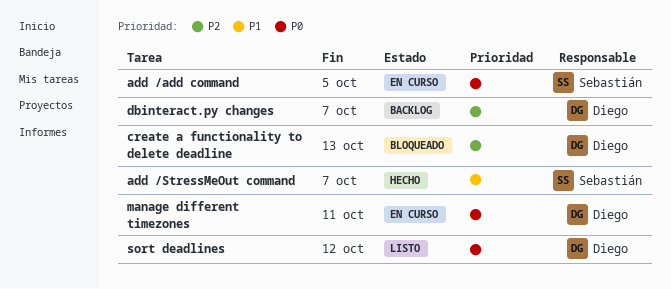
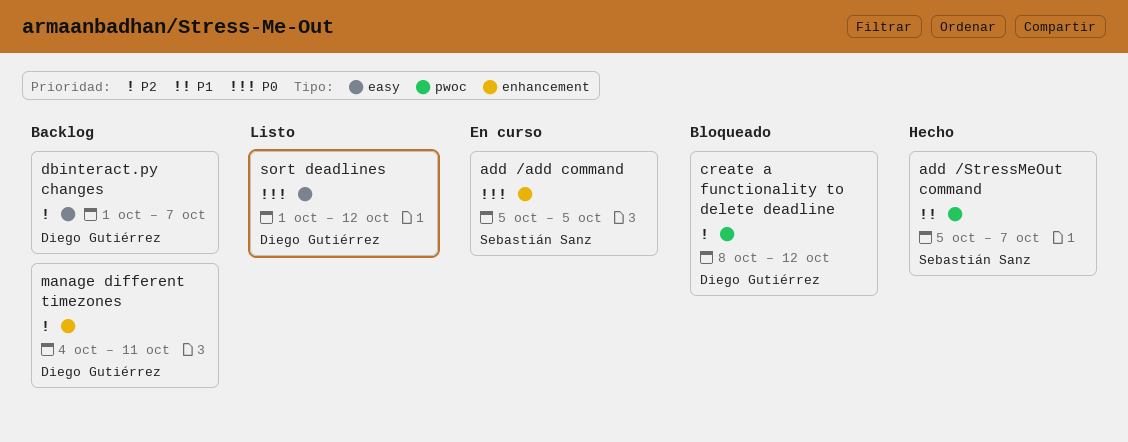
create a functionality to delete deadline, due: Oct 13 -> Oct 12
manage different timezones, status: En curso -> Backlog
manage different timezones, priority: P0 -> P2

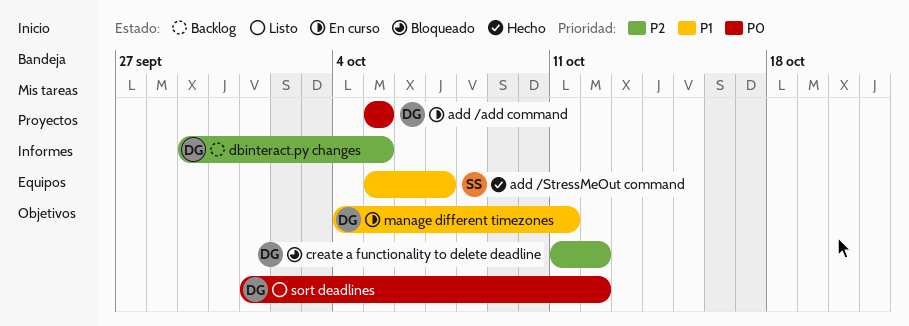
add /add command, owner: Sebastián Sanz -> Diego Gutiérrez
create a functionality to delete deadline, start: Oct 8 -> Oct 11
dbinteract.py changes, start: Oct 1 -> Sep 29
dbinteract.py changes, due: Oct 7 -> Oct 5
manage different timezones, status: Backlog -> En curso
manage different timezones, priority: P2 -> P1

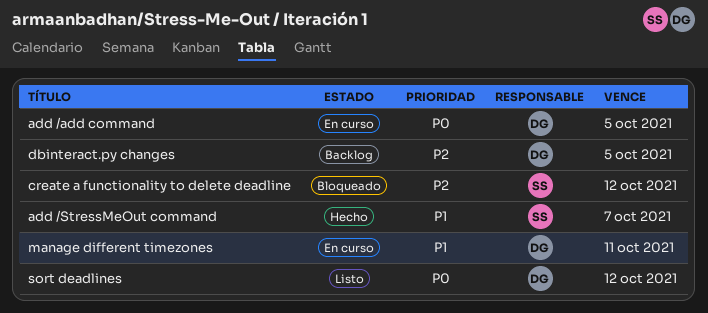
create a functionality to delete deadline, owner: DG -> SS

